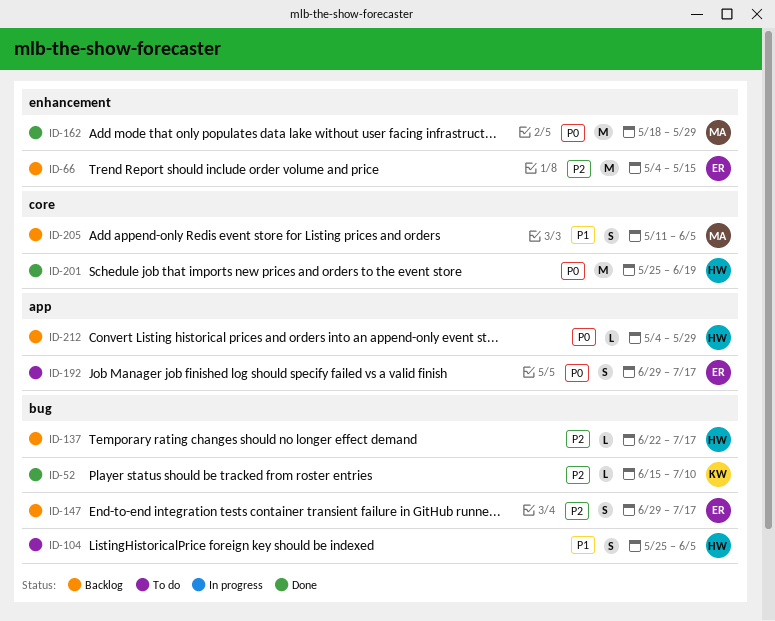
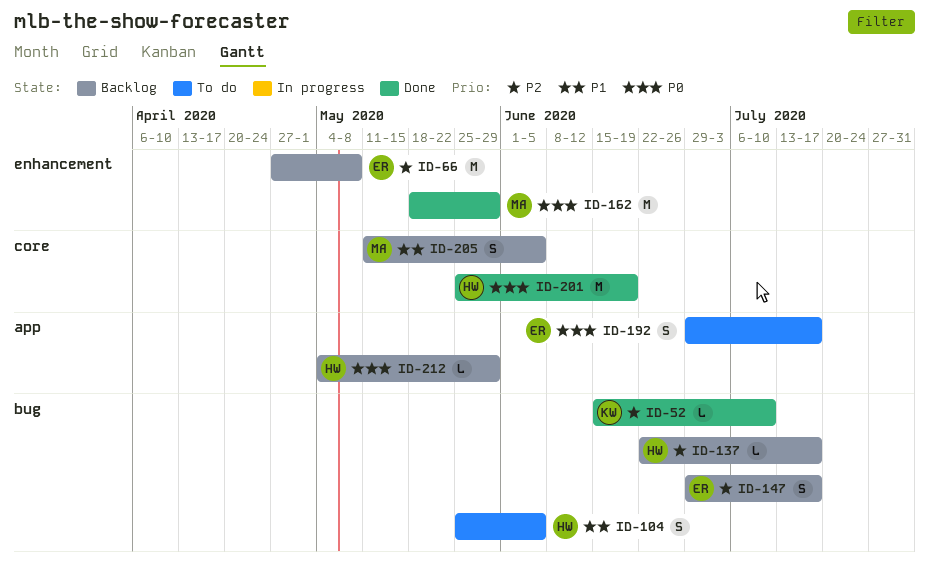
ID-66, start: May 4 -> Apr 27
ID-66, due: May 15 -> May 8

